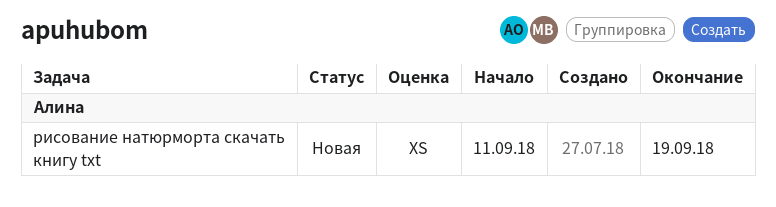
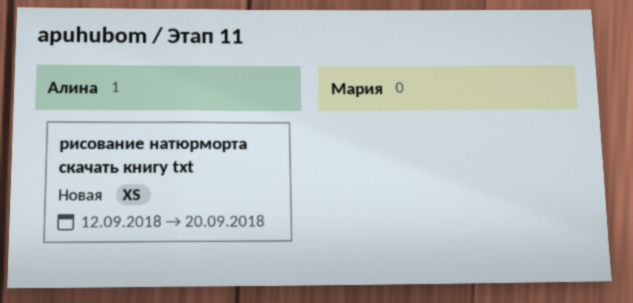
рисование натюрморта скачать книгу txt, start: Sep 11 -> Sep 12
рисование натюрморта скачать книгу txt, due: Sep 19 -> Sep 20

